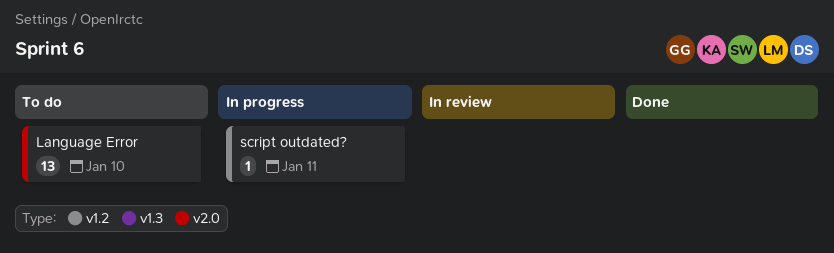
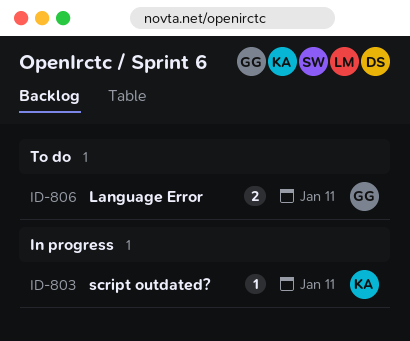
Language Error, estimate: 13 -> 2
Language Error, due: Jan 10 -> Jan 11

